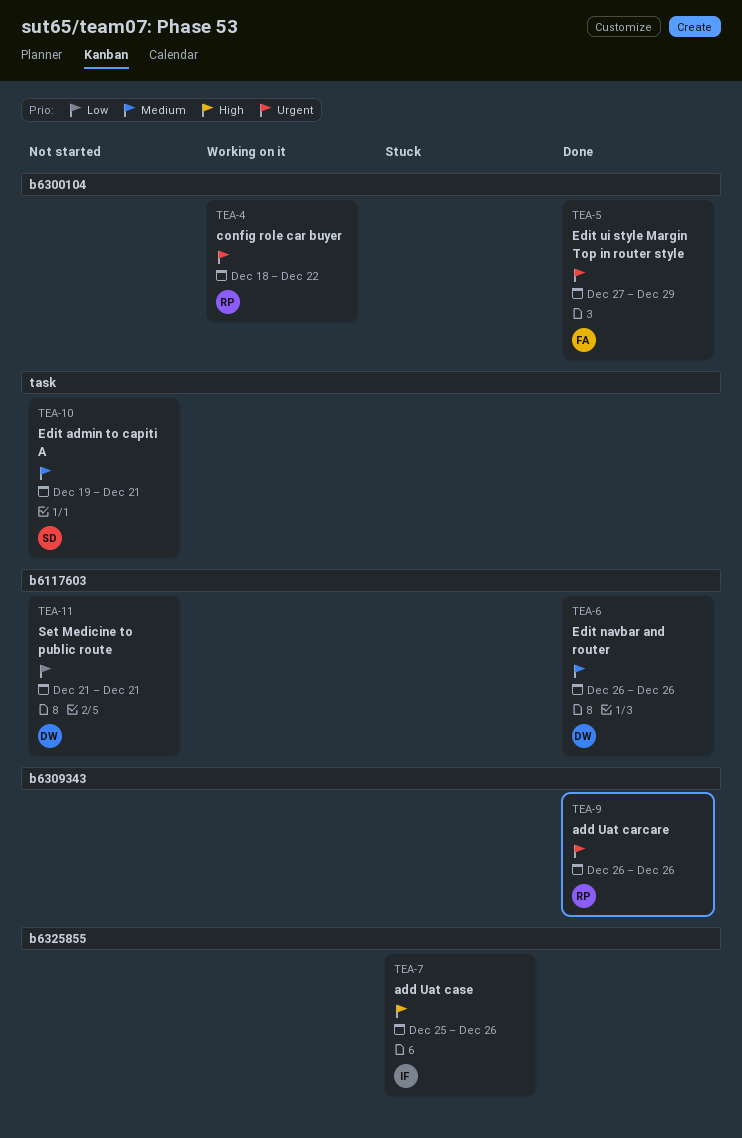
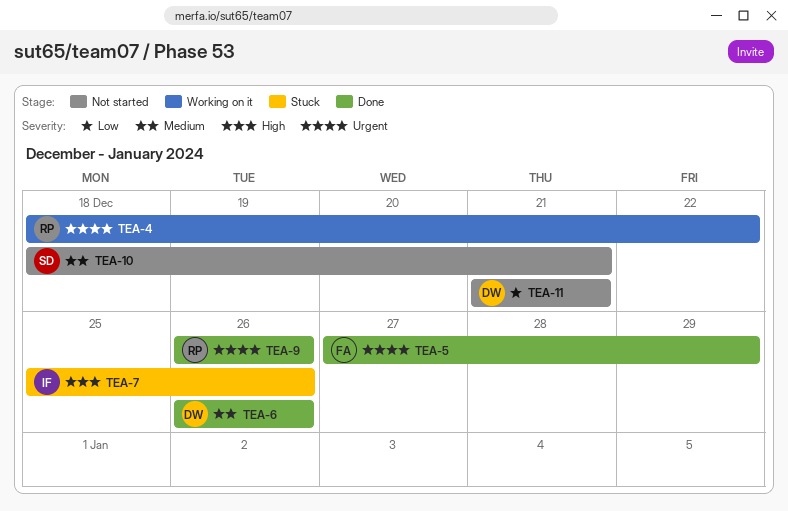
TEA-10, start: Dec 19 -> Dec 18

